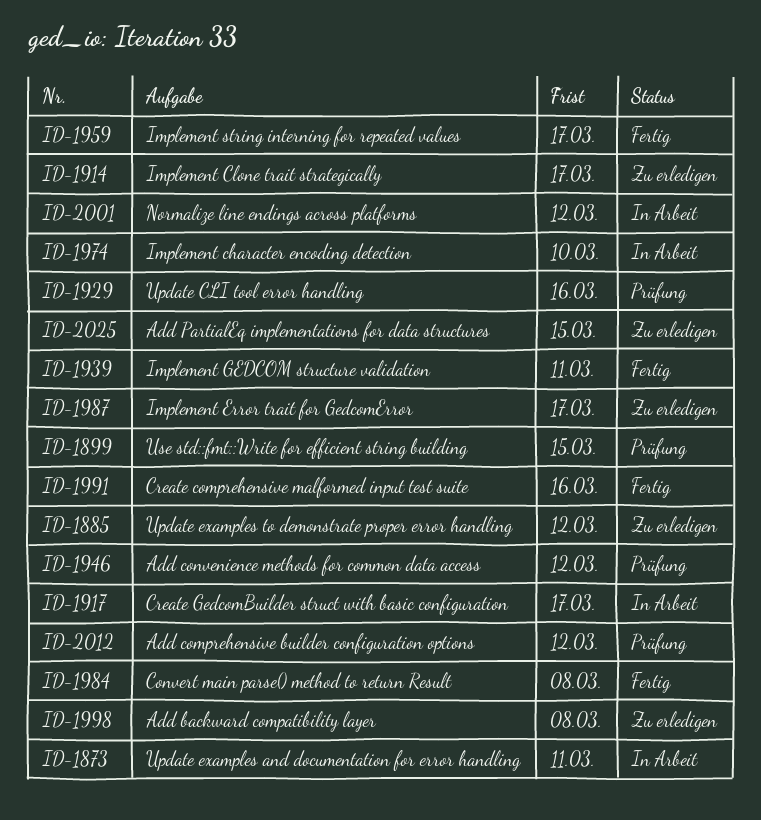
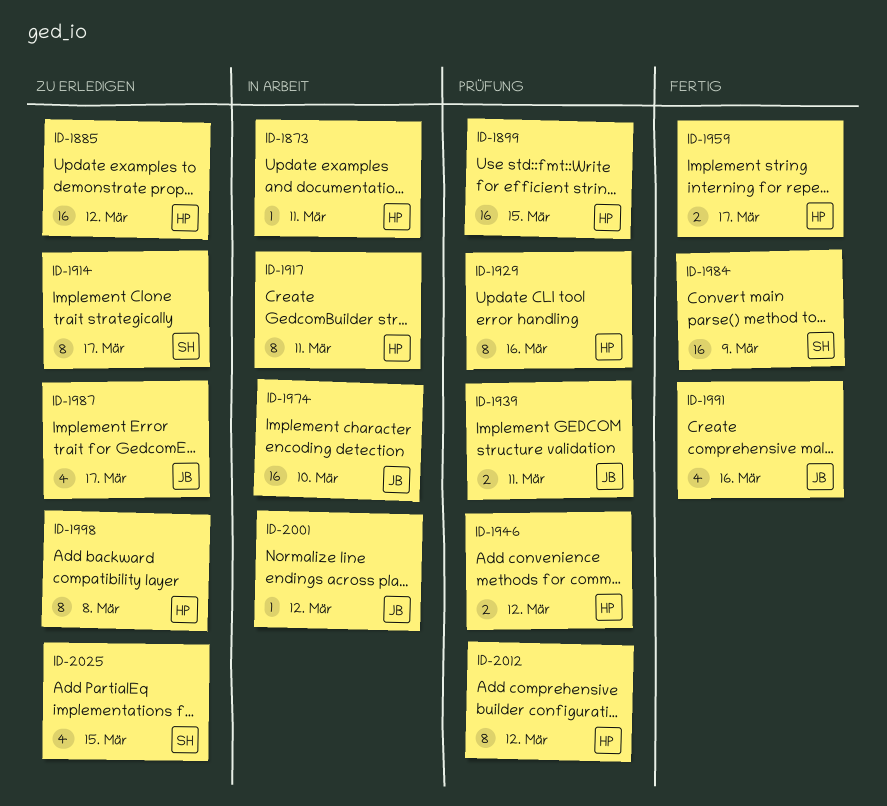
ID-1917, due: Mar 17 -> Mar 11
ID-1939, status: Fertig -> Prüfung
ID-1984, due: Mar 8 -> Mar 9

